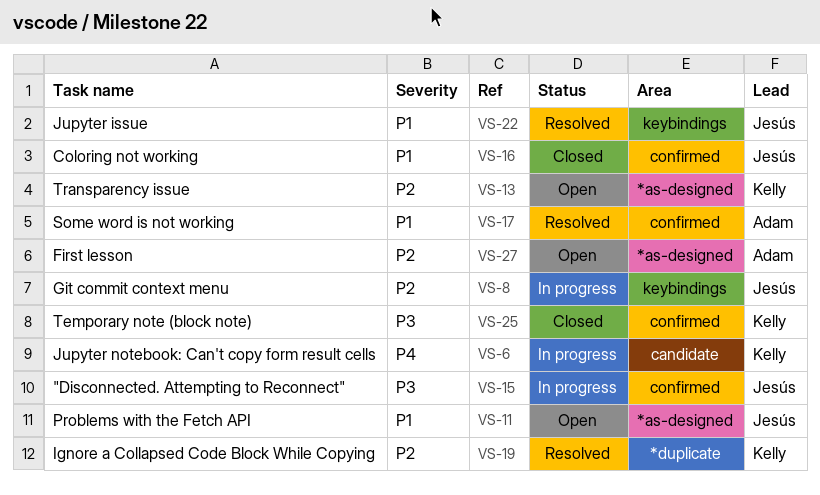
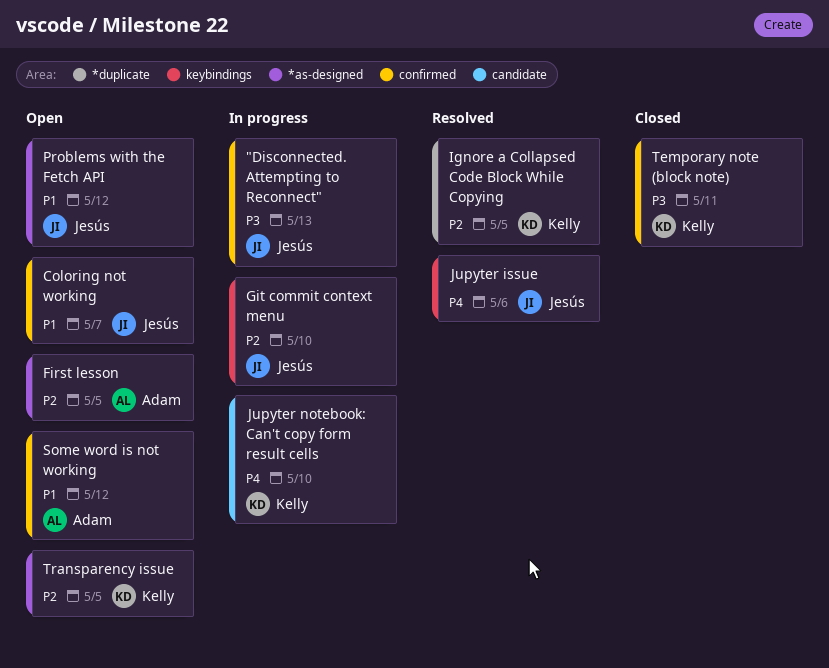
Coloring not working, status: Closed -> Open
Jupyter issue, priority: P1 -> P4
Some word is not working, status: Resolved -> Open

